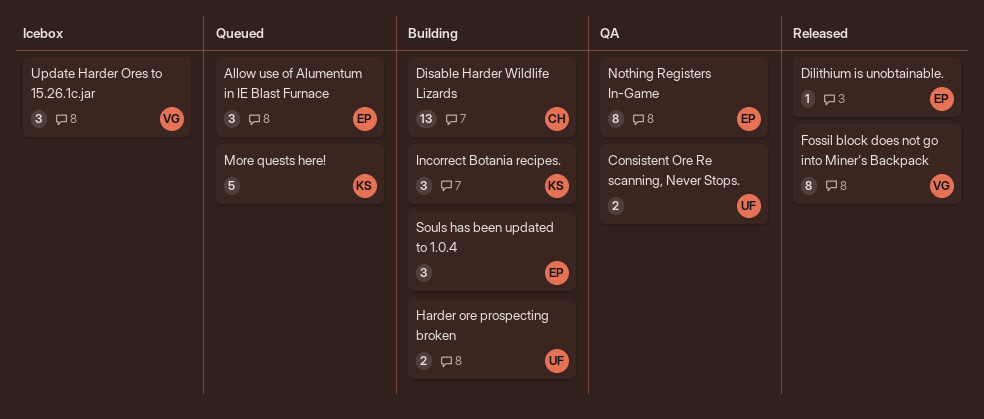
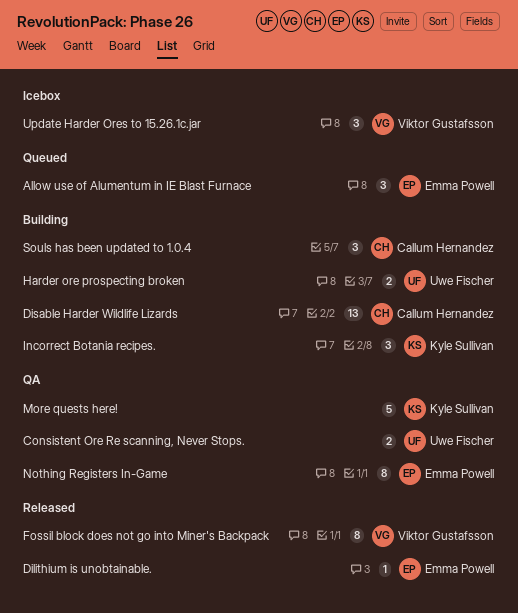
More quests here!, status: Queued -> QA
Souls has been updated to 1.0.4, owner: Emma Powell -> Callum Hernandez

